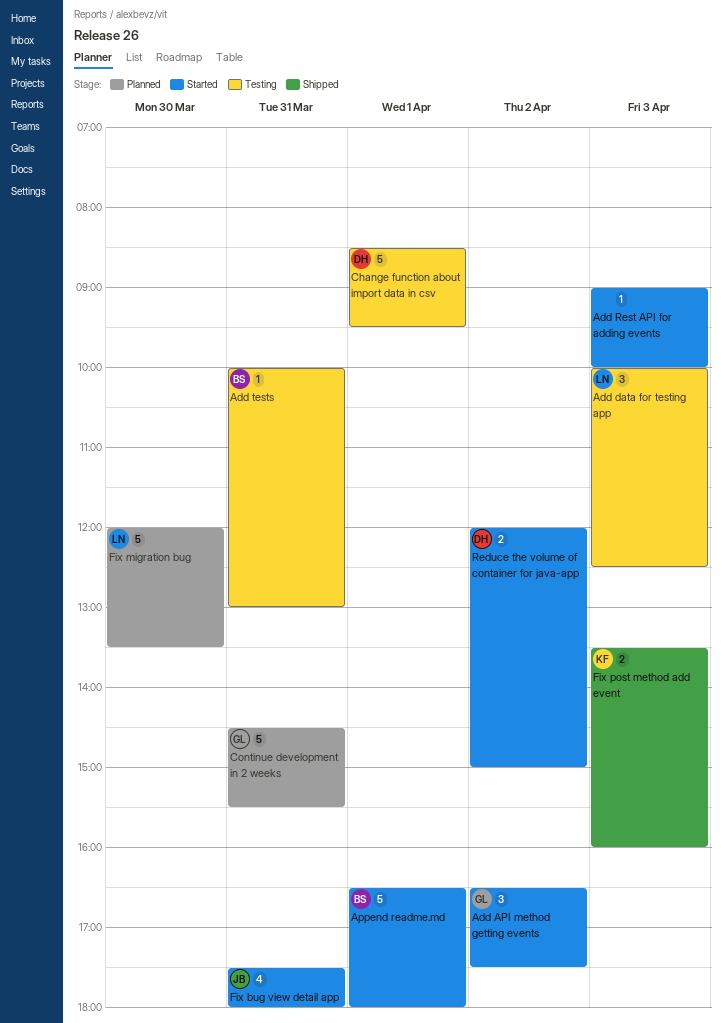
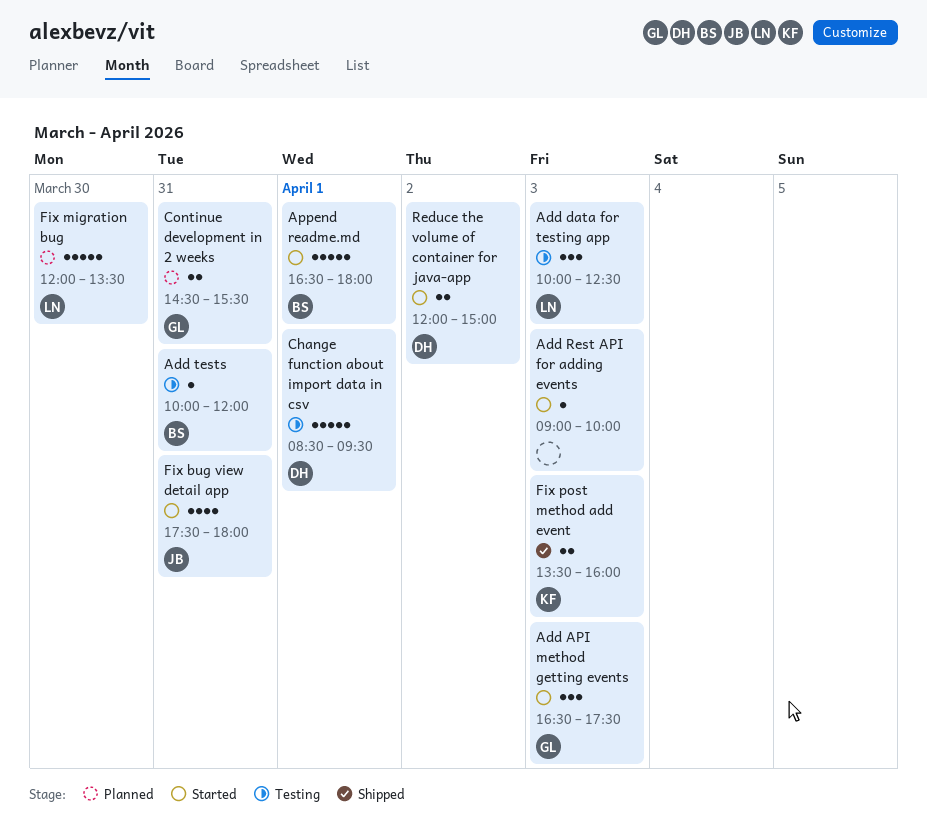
Add API method getting events, day: Apr 2 -> Apr 3
Add tests, ends: 13:00 -> 12:00
Continue development in 2 weeks, estimate: 5 -> 2

